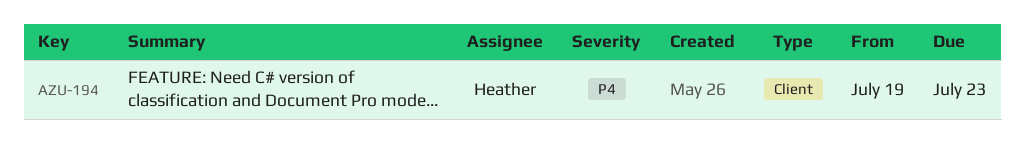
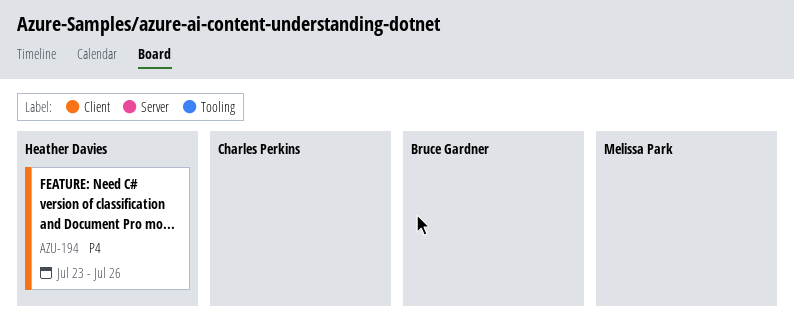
AZU-194, start: Jul 19 -> Jul 23
AZU-194, due: Jul 23 -> Jul 26

